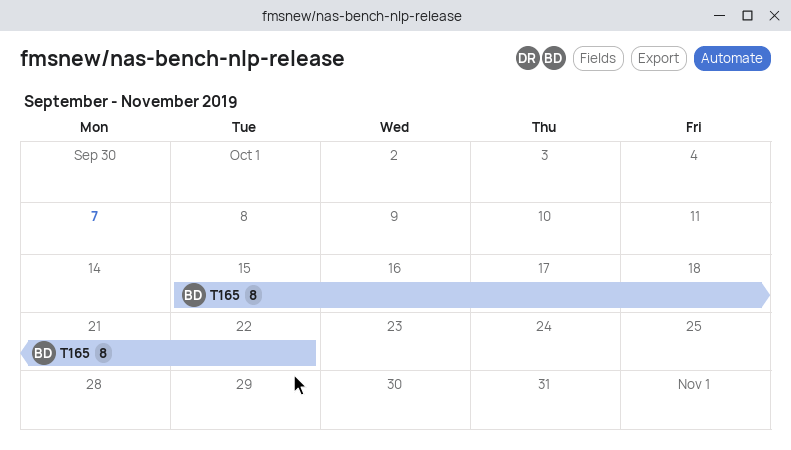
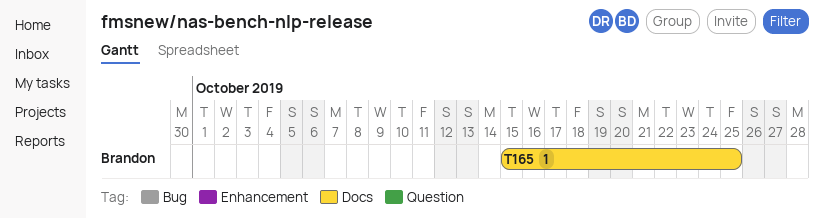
T165, estimate: 8 -> 1
T165, due: Oct 22 -> Oct 25

